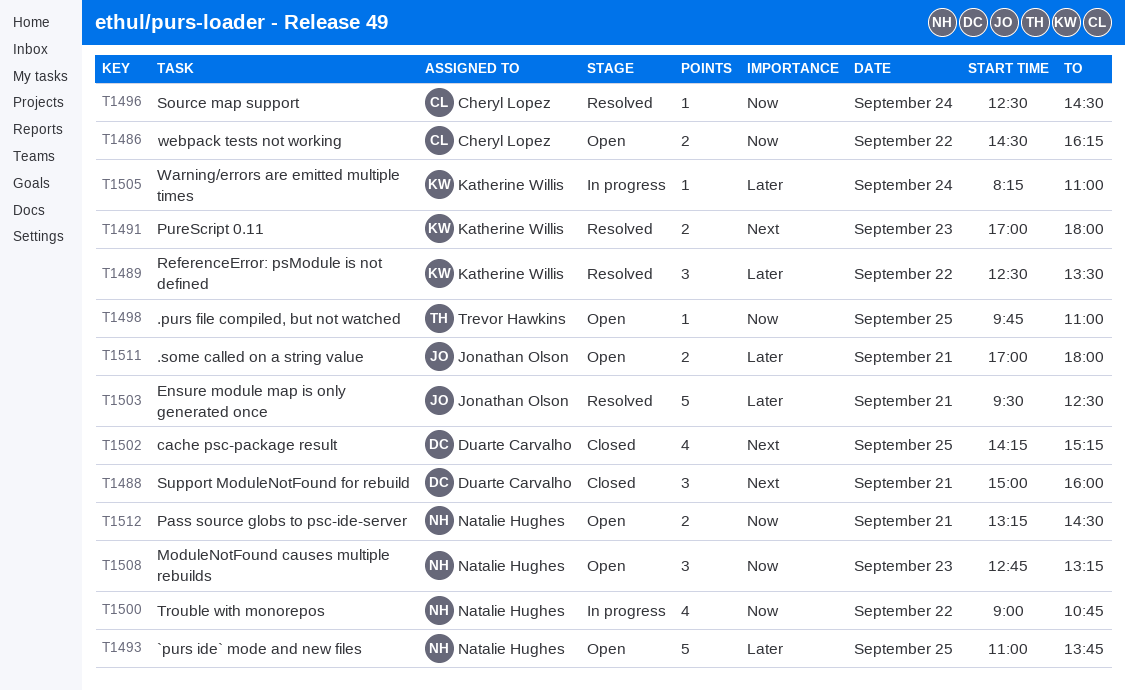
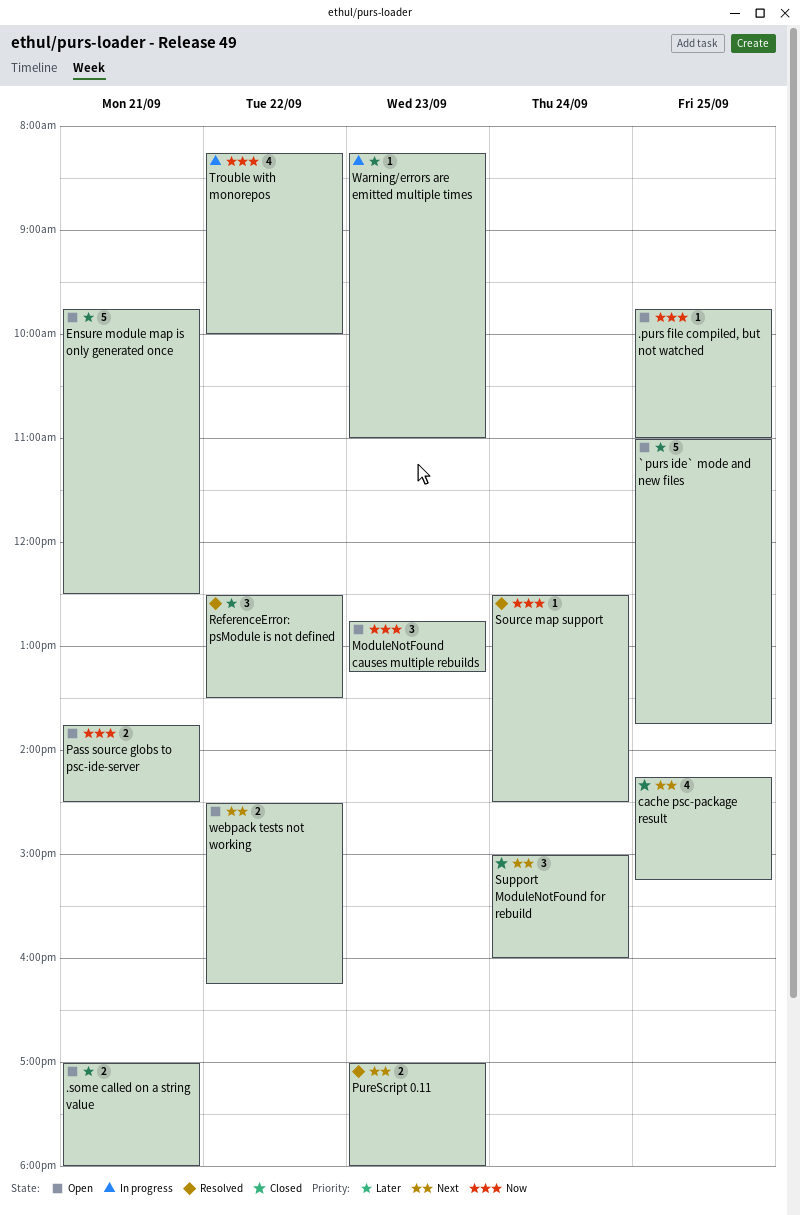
Ensure module map is only generated once, status: Resolved -> Open
Ensure module map is only generated once, begins: 09:30 -> 09:45
Pass source globs to psc-ide-server, begins: 13:15 -> 13:45
Support ModuleNotFound for rebuild, day: Sep 21 -> Sep 24
Trouble with monorepos, begins: 09:00 -> 08:15
Trouble with monorepos, ends: 10:45 -> 10:00
Warning/errors are emitted multiple times, day: Sep 24 -> Sep 23
webpack tests not working, priority: Now -> Next

